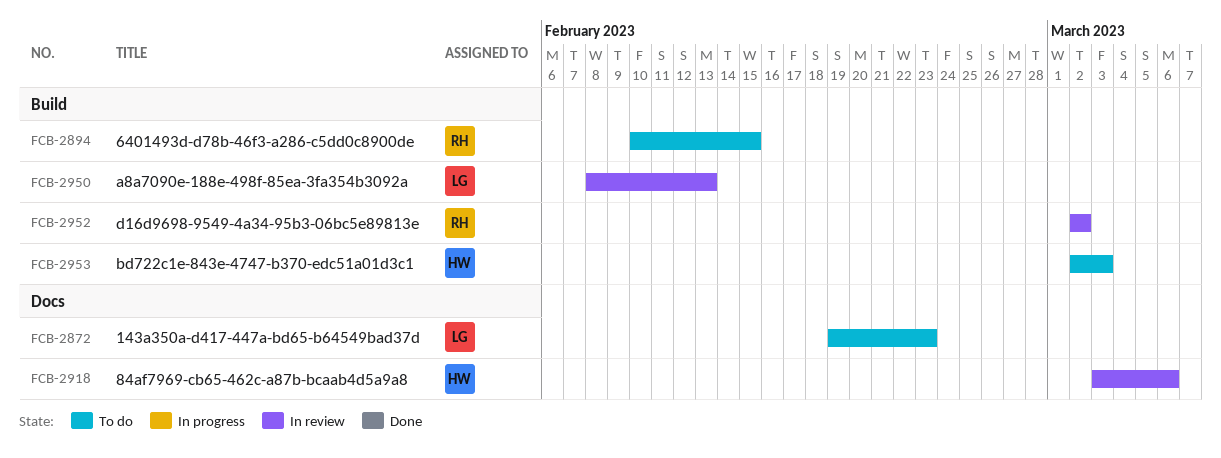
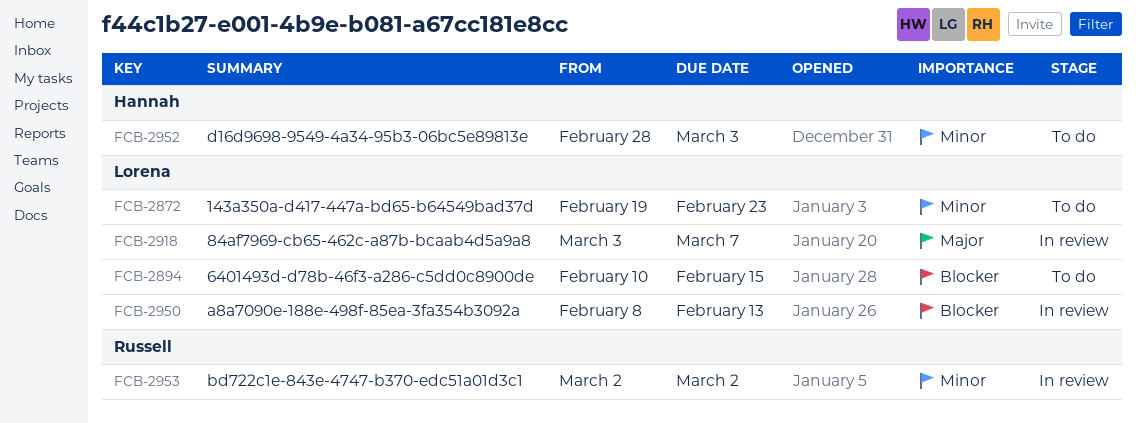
FCB-2894, owner: Russell -> Lorena
FCB-2918, owner: Hannah -> Lorena
FCB-2918, due: Mar 6 -> Mar 7
FCB-2952, status: In review -> To do
FCB-2952, owner: Russell -> Hannah
FCB-2952, start: Mar 2 -> Feb 28
FCB-2952, due: Mar 2 -> Mar 3
FCB-2953, status: To do -> In review
FCB-2953, owner: Hannah -> Russell
FCB-2953, due: Mar 3 -> Mar 2

